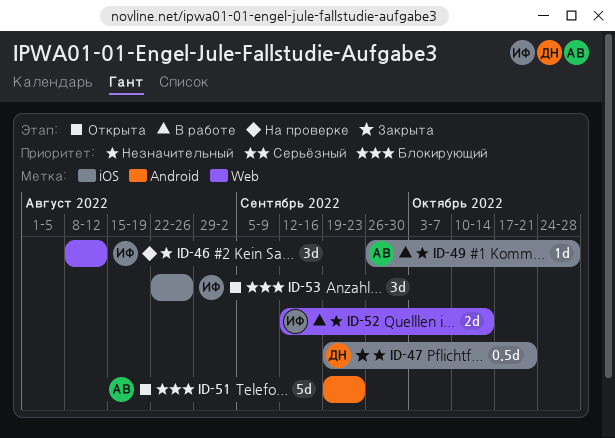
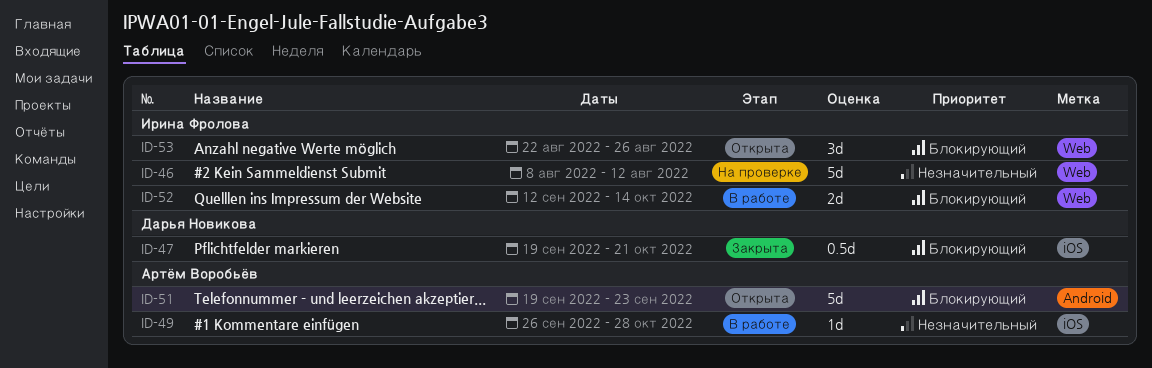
ID-46, estimate: 3d -> 5d
ID-47, priority: Незначительный -> Блокирующий
ID-52, priority: Незначительный -> Блокирующий
ID-53, label: iOS -> Web

